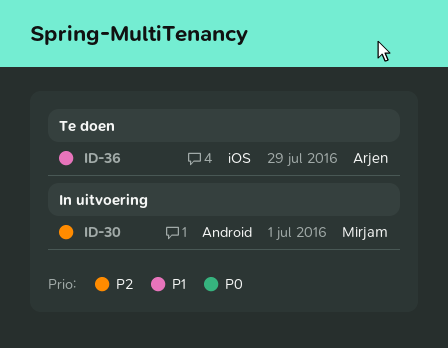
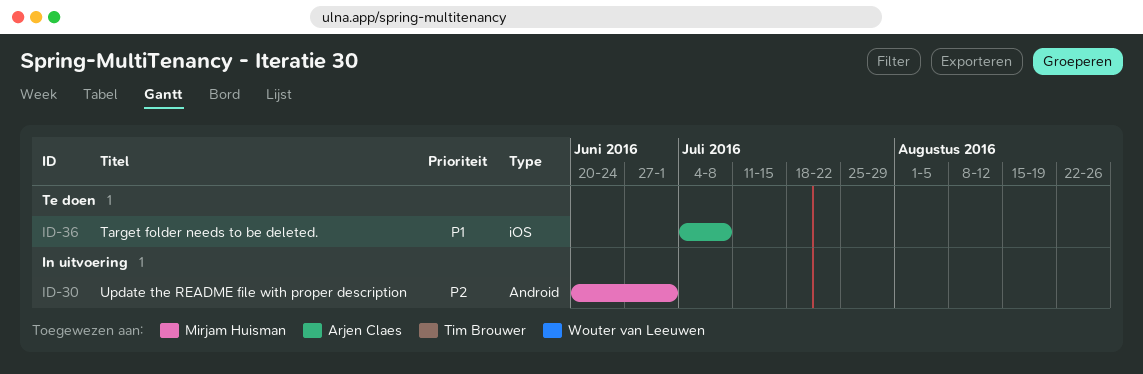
ID-36, due: Jul 29 -> Jul 8

